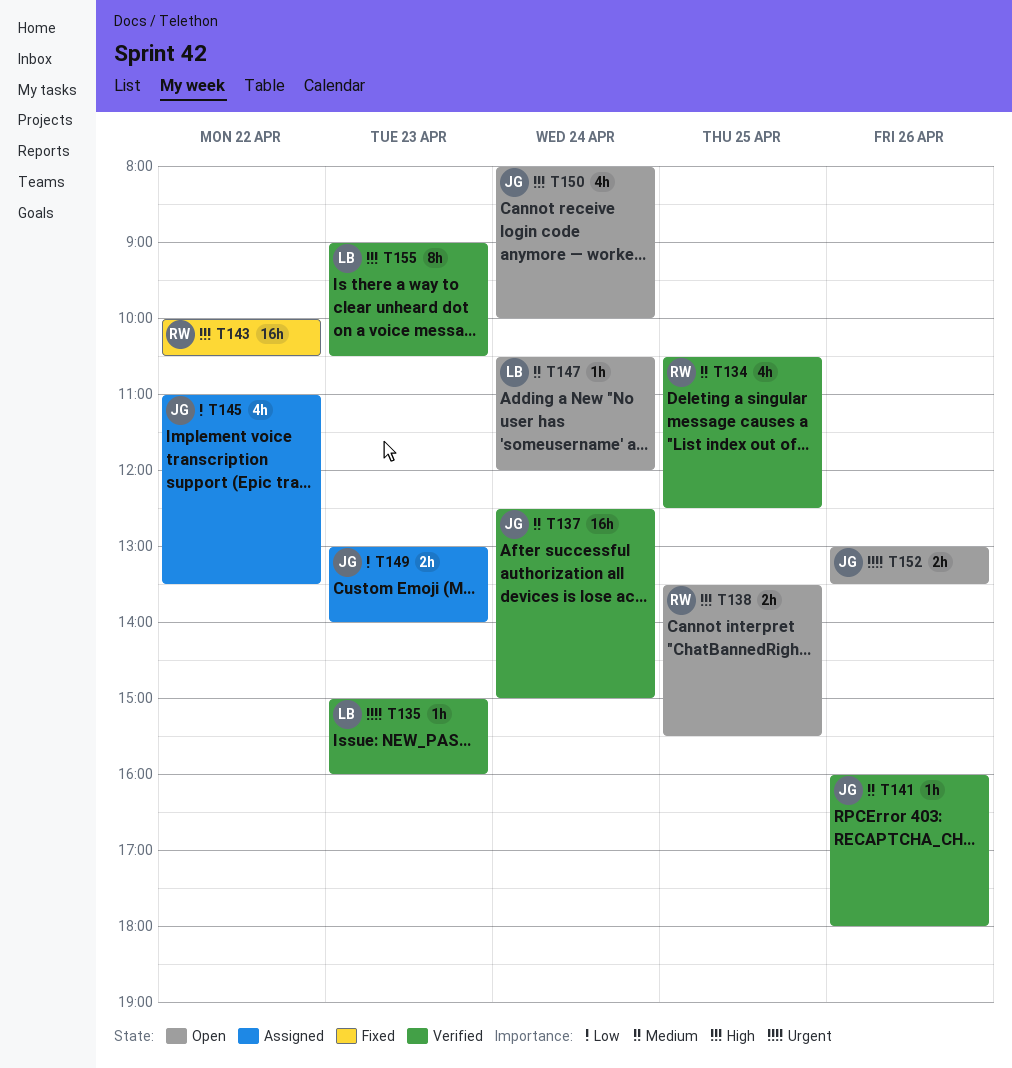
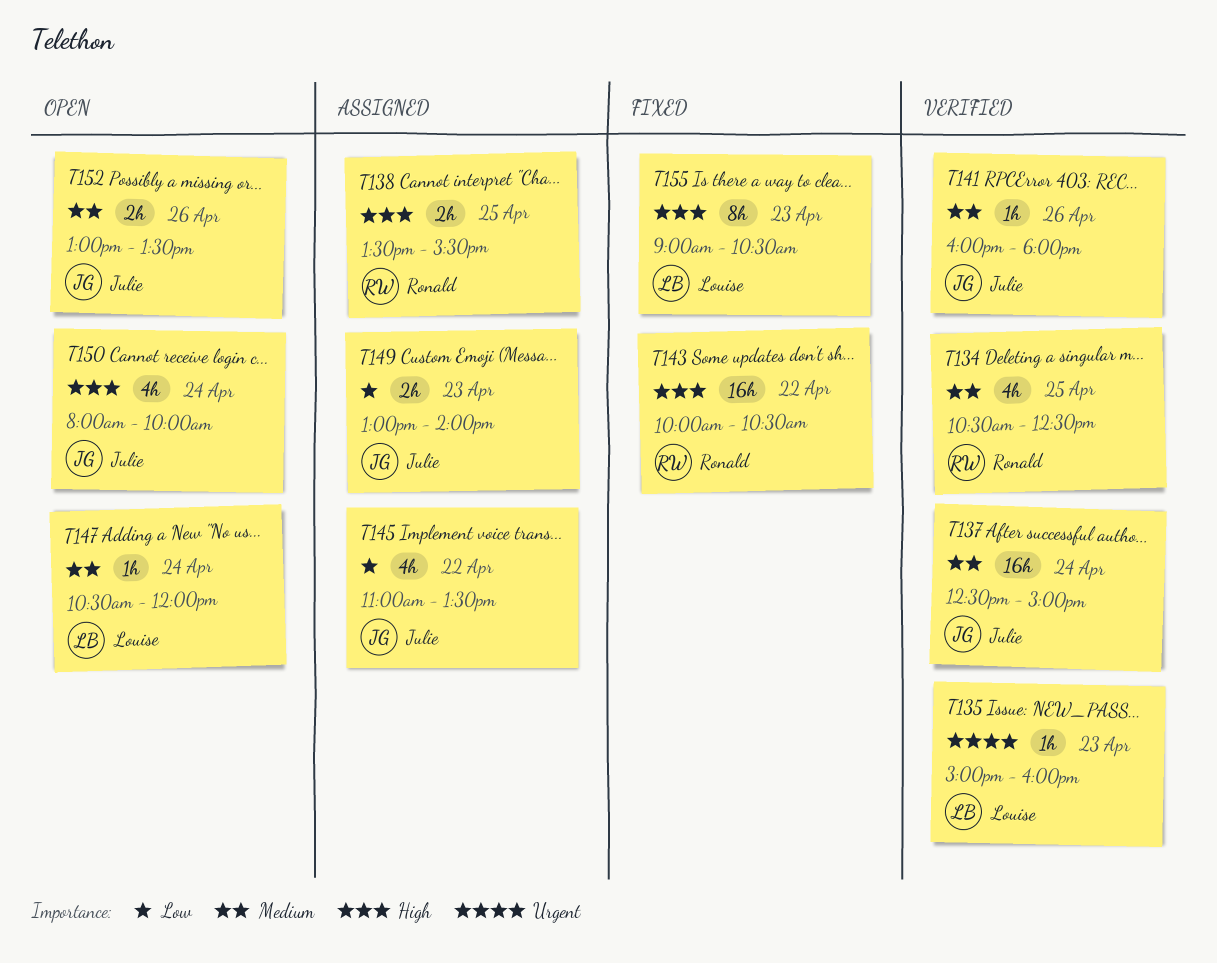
T138, status: Open -> Assigned
T152, priority: Urgent -> Medium
T155, status: Verified -> Fixed

